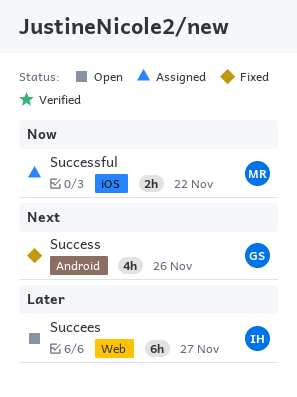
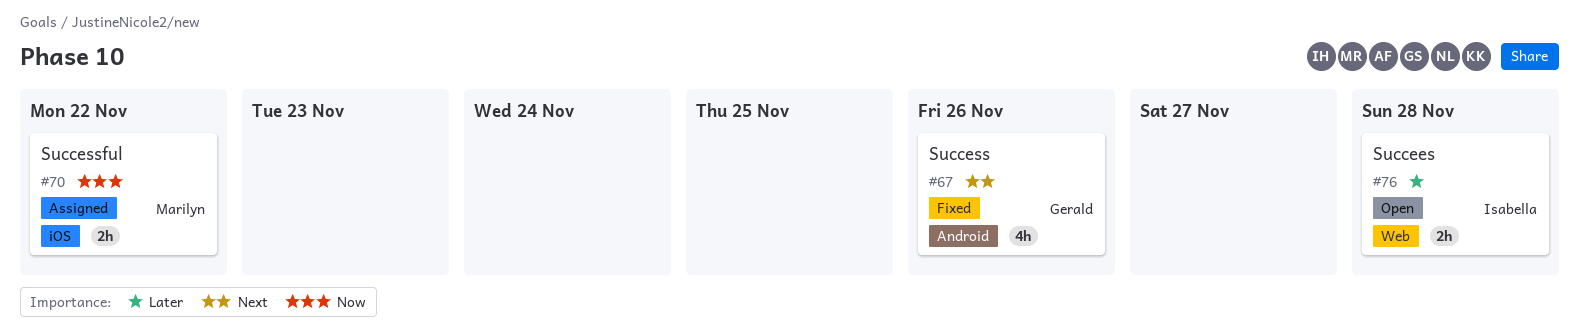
Succees, estimate: 6h -> 2h
Succees, due: Nov 27 -> Nov 28

